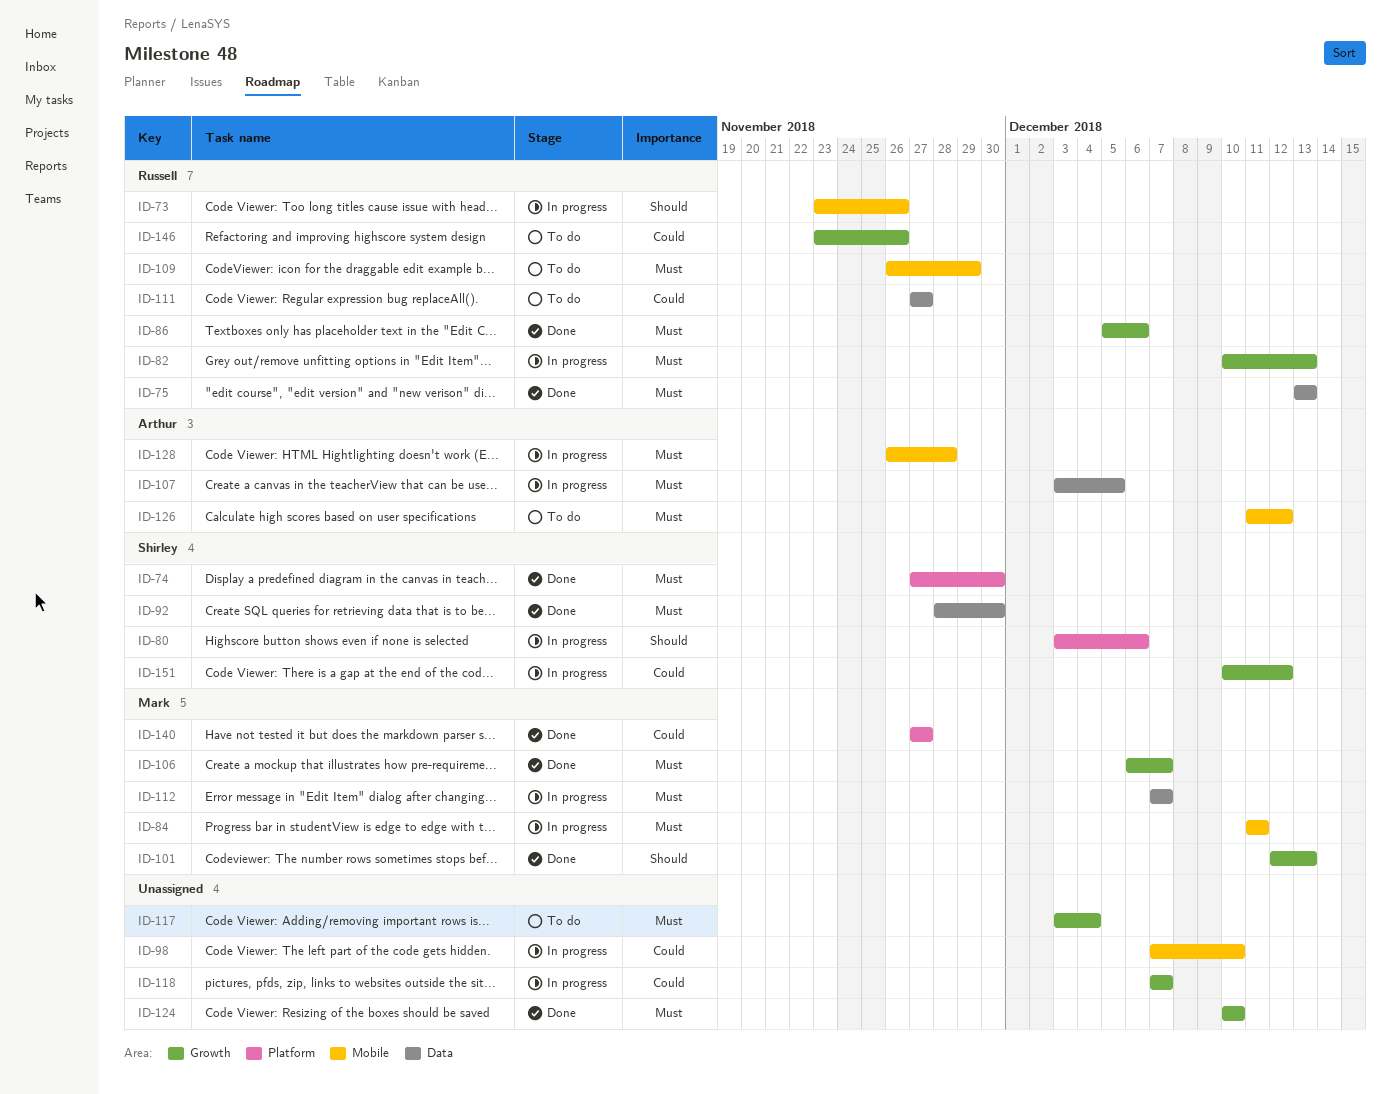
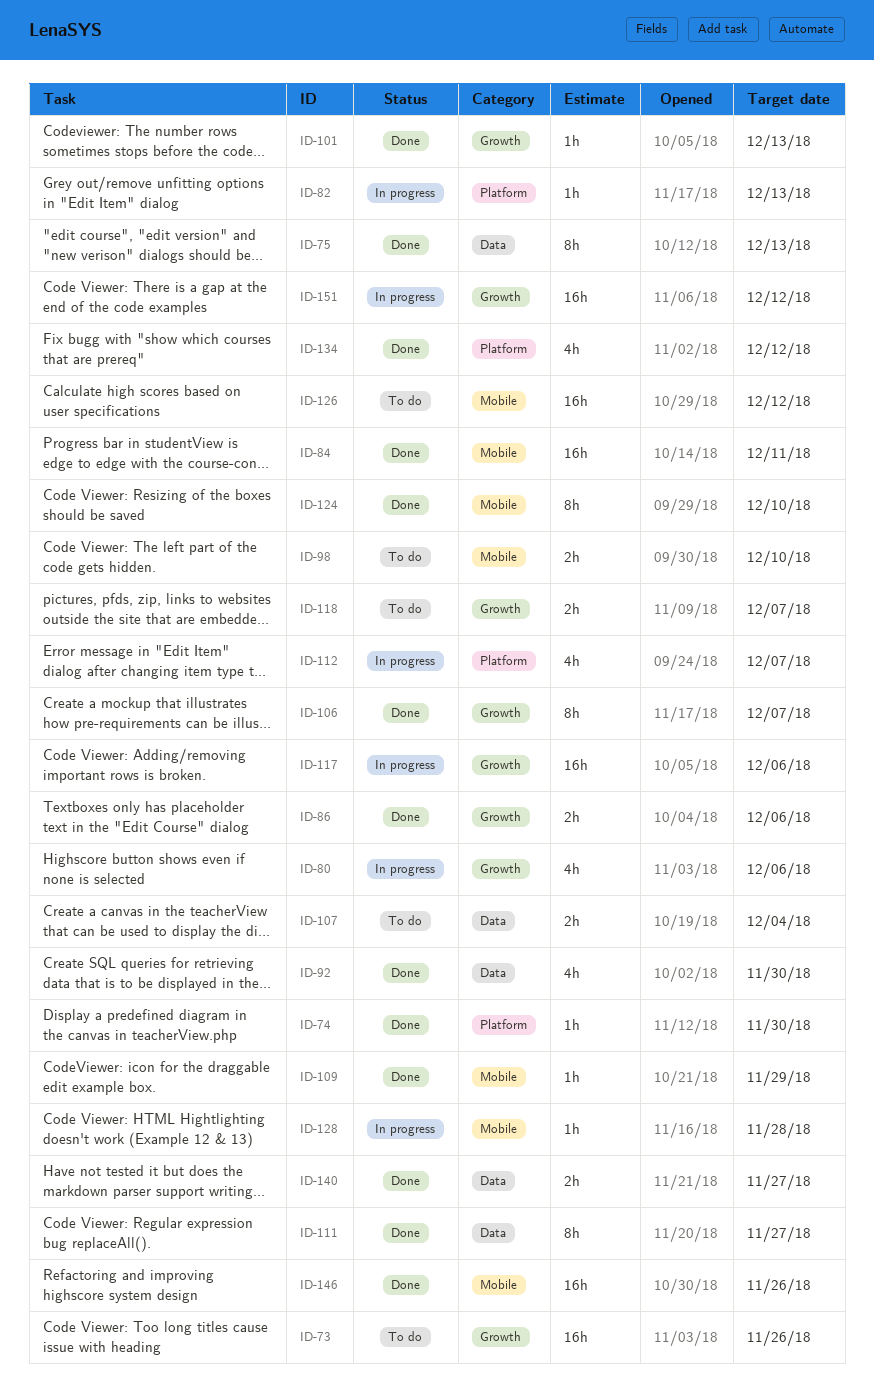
ID-73, status: In progress -> To do
ID-73, label: Mobile -> Growth
ID-80, label: Platform -> Growth
ID-82, label: Growth -> Platform
ID-84, status: In progress -> Done
ID-98, status: In progress -> To do
ID-107, status: In progress -> To do
ID-107, due: Dec 5 -> Dec 4
ID-109, status: To do -> Done
ID-111, status: To do -> Done
ID-112, label: Data -> Platform
ID-117, status: To do -> In progress
ID-117, due: Dec 4 -> Dec 6
ID-118, status: In progress -> To do
ID-124, label: Growth -> Mobile
ID-134: none -> present
ID-140, label: Platform -> Data
ID-146, status: To do -> Done
ID-146, label: Growth -> Mobile

